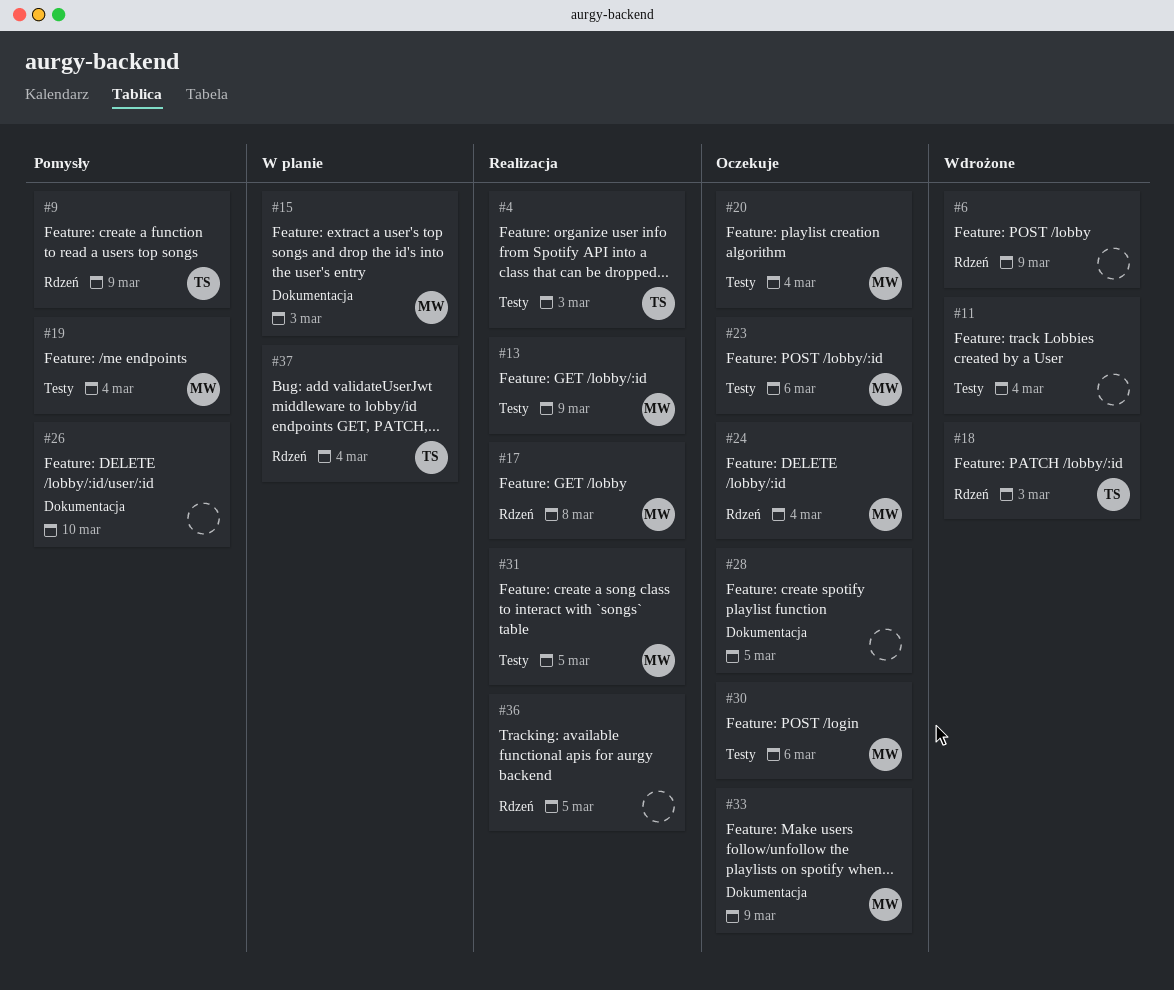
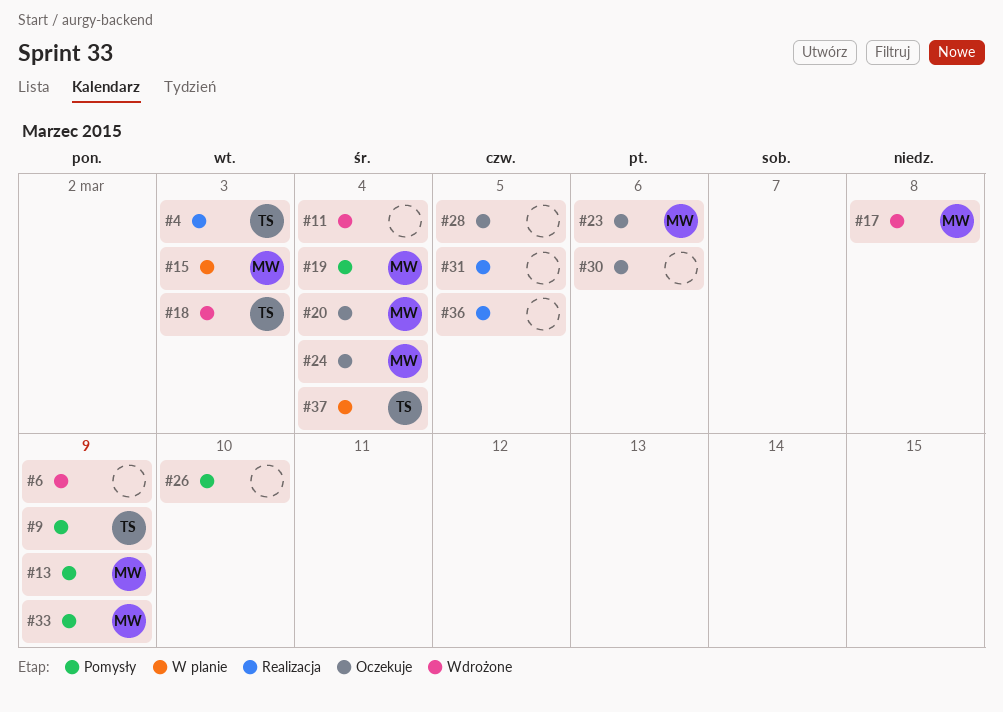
#13, status: Realizacja -> Pomysły
#17, status: Realizacja -> Wdrożone
#30, owner: MW -> none
#31, owner: MW -> none
#33, status: Oczekuje -> Pomysły

